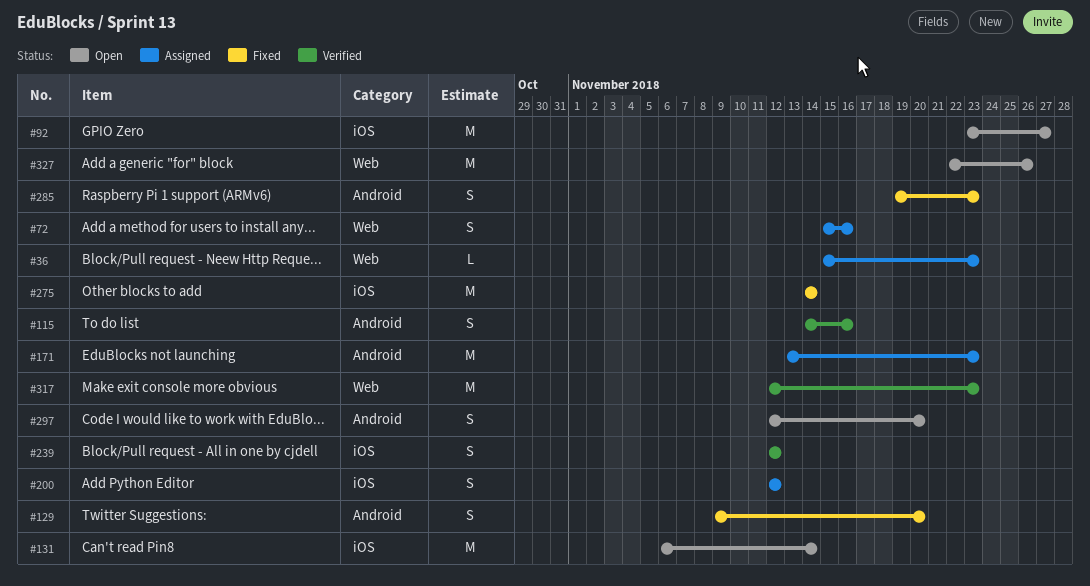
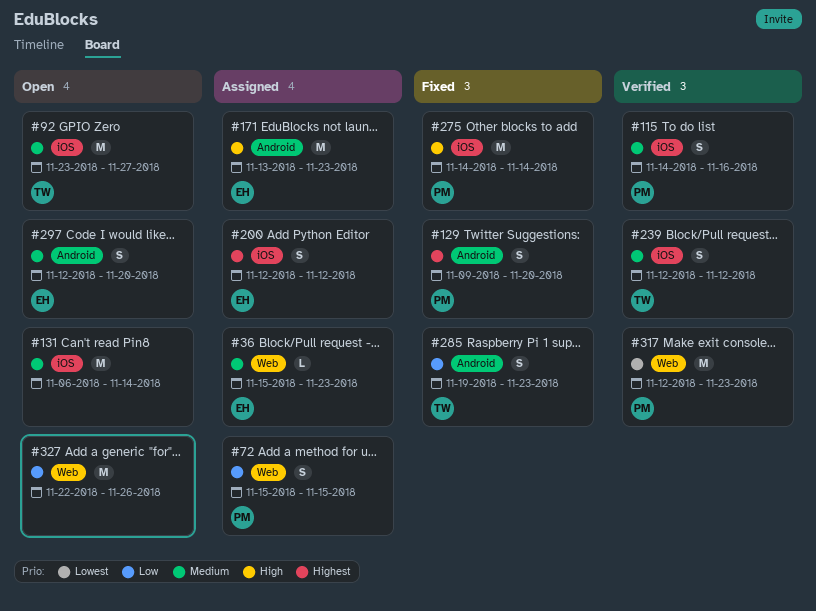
#72, due: Nov 16 -> Nov 15
#115, label: Android -> iOS

